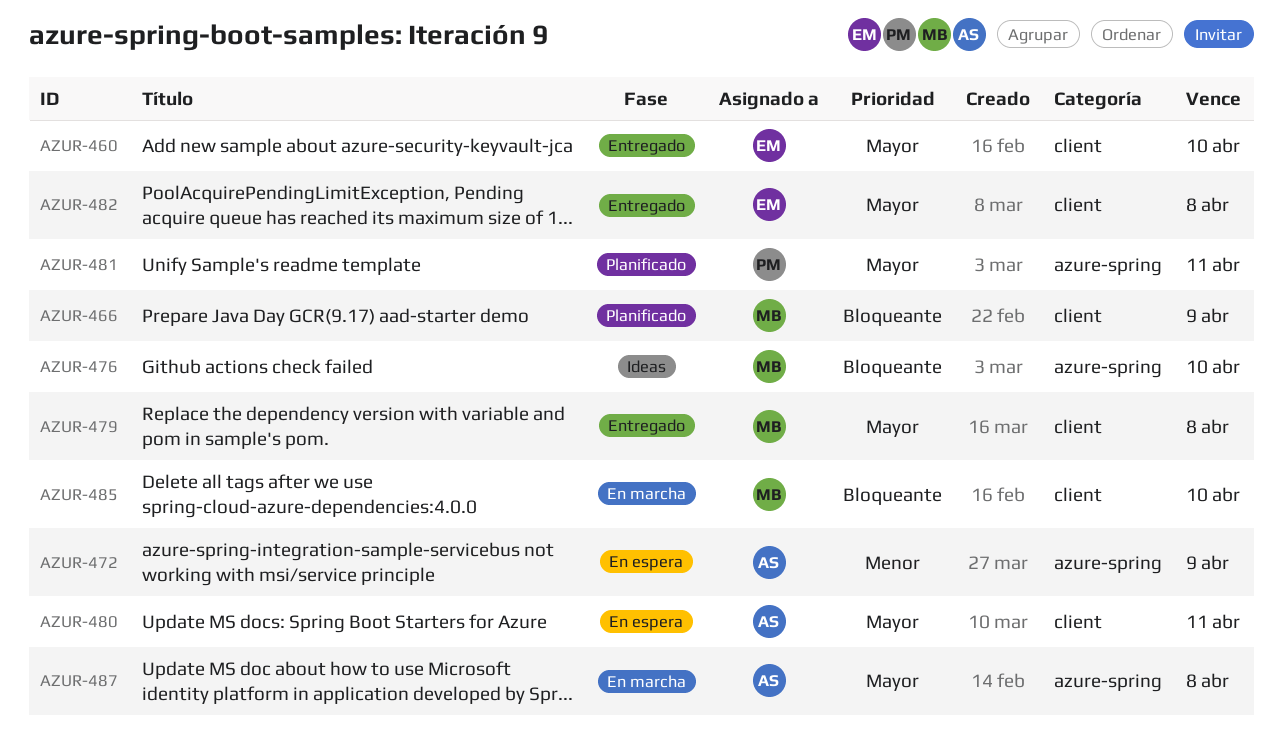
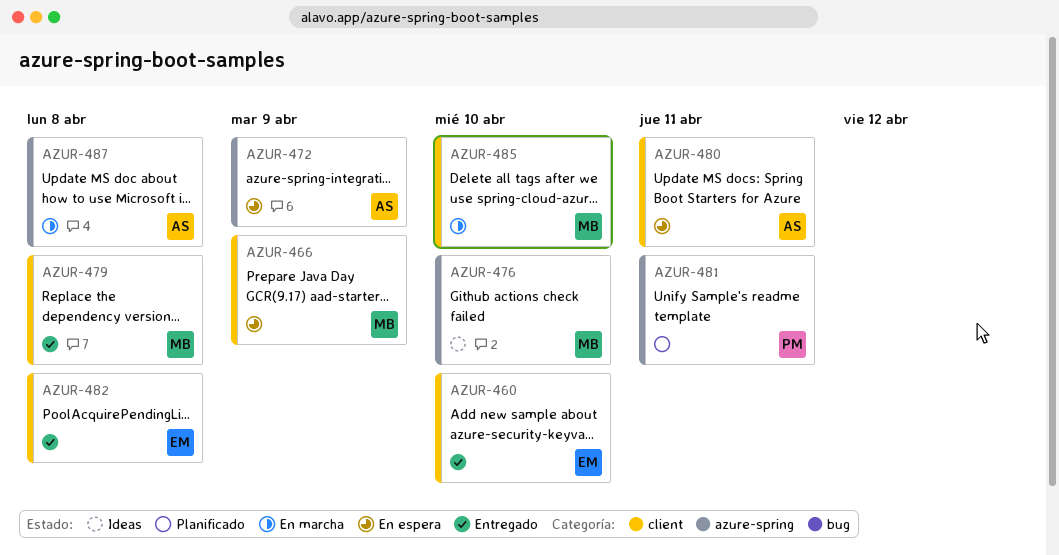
AZUR-466, status: Planificado -> En espera

